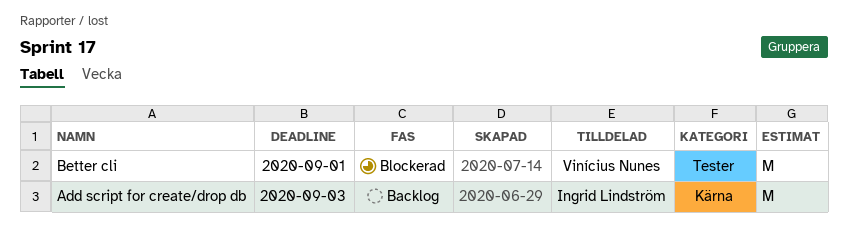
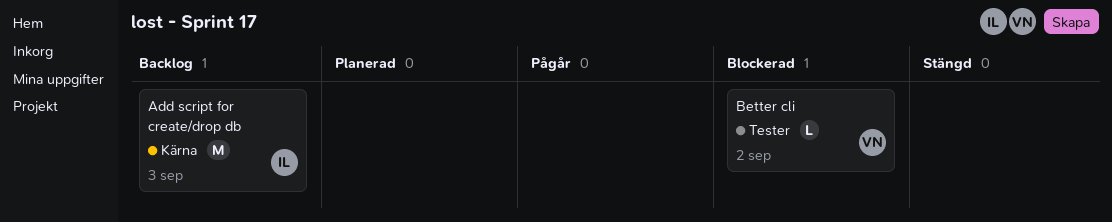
Better cli, estimate: M -> L
Better cli, due: Sep 1 -> Sep 2

